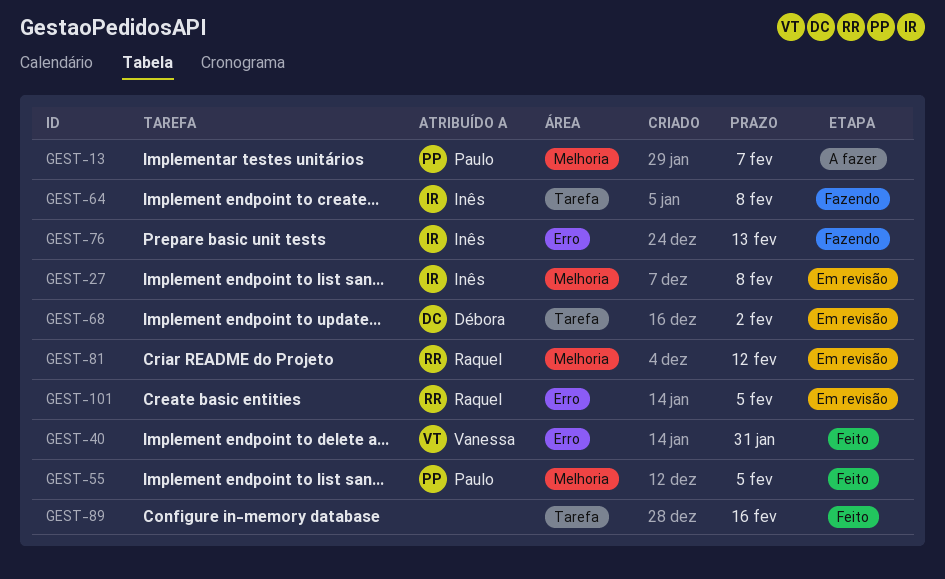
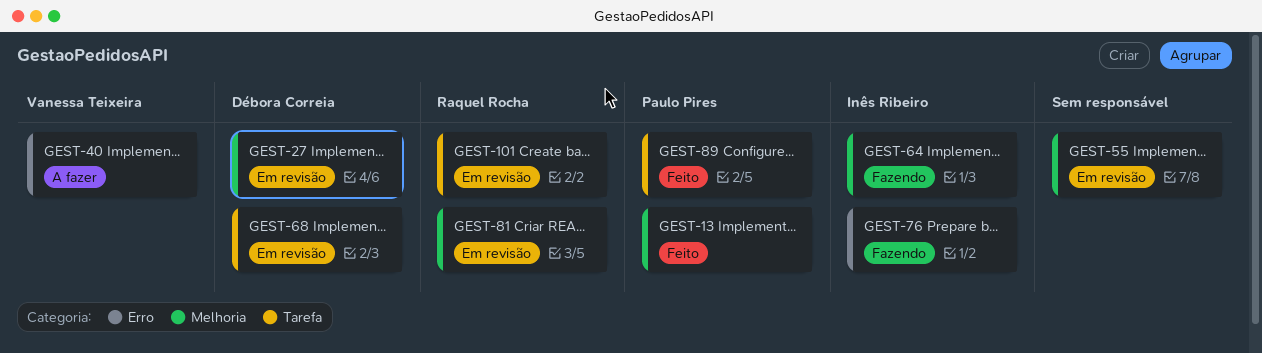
GEST-13, status: A fazer -> Feito
GEST-27, owner: Inês Ribeiro -> Débora Correia
GEST-40, status: Feito -> A fazer
GEST-55, status: Feito -> Em revisão
GEST-55, owner: Paulo Pires -> none
GEST-64, label: Tarefa -> Melhoria
GEST-89, owner: none -> Paulo Pires
GEST-101, label: Erro -> Tarefa

